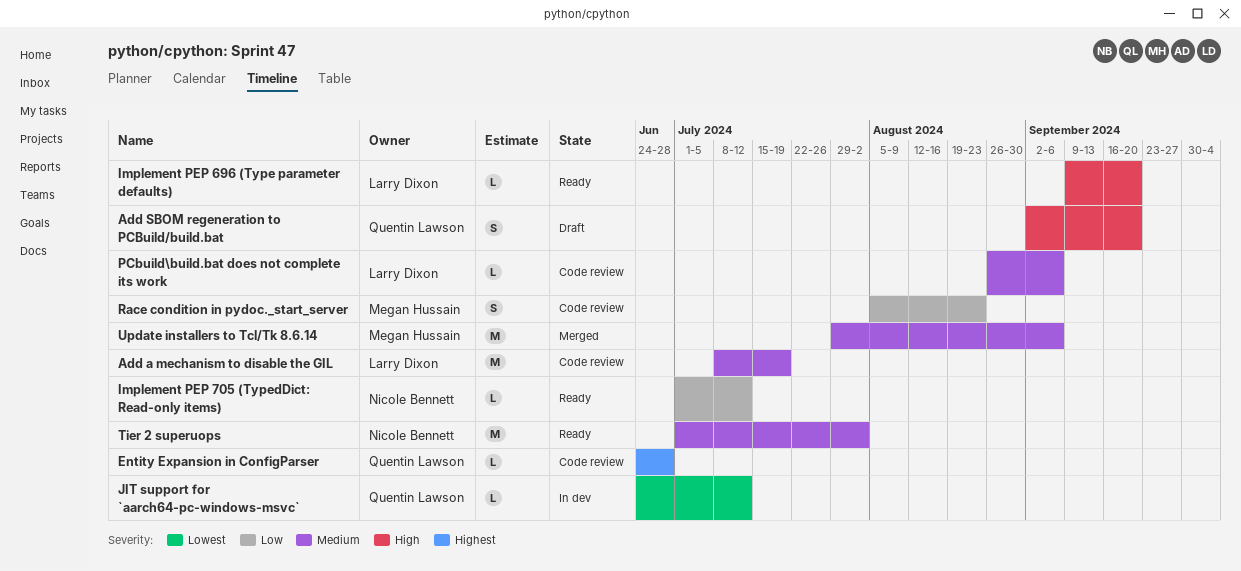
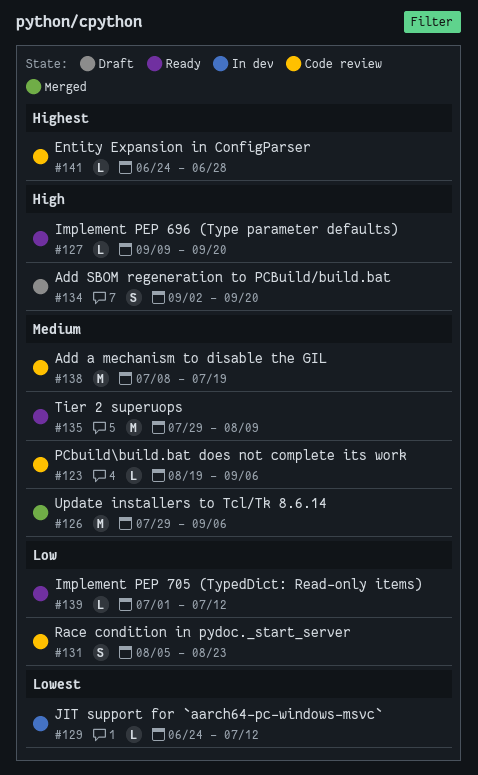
PCbuild\build.bat does not complete its work, start: Aug 26 -> Aug 19
Tier 2 superuops, start: Jul 1 -> Jul 29
Tier 2 superuops, due: Aug 2 -> Aug 9

